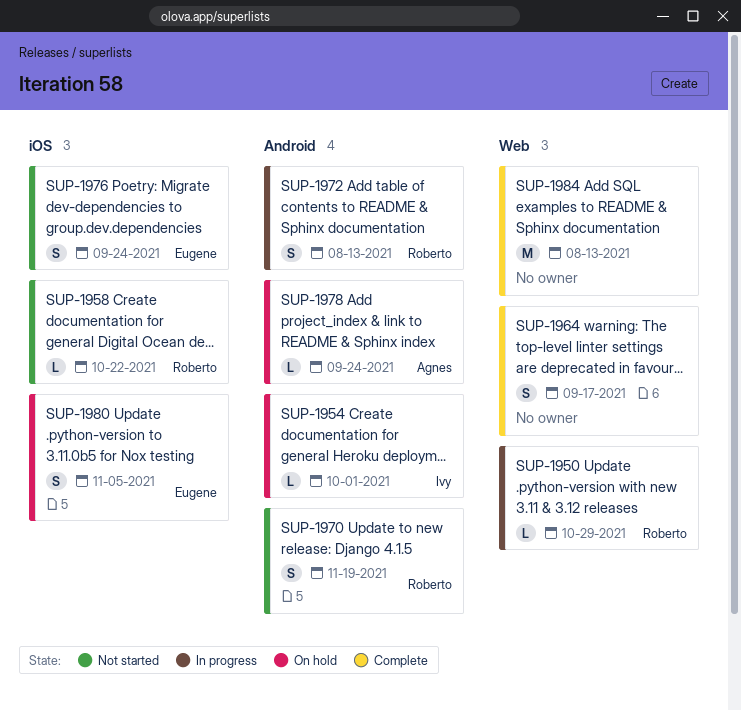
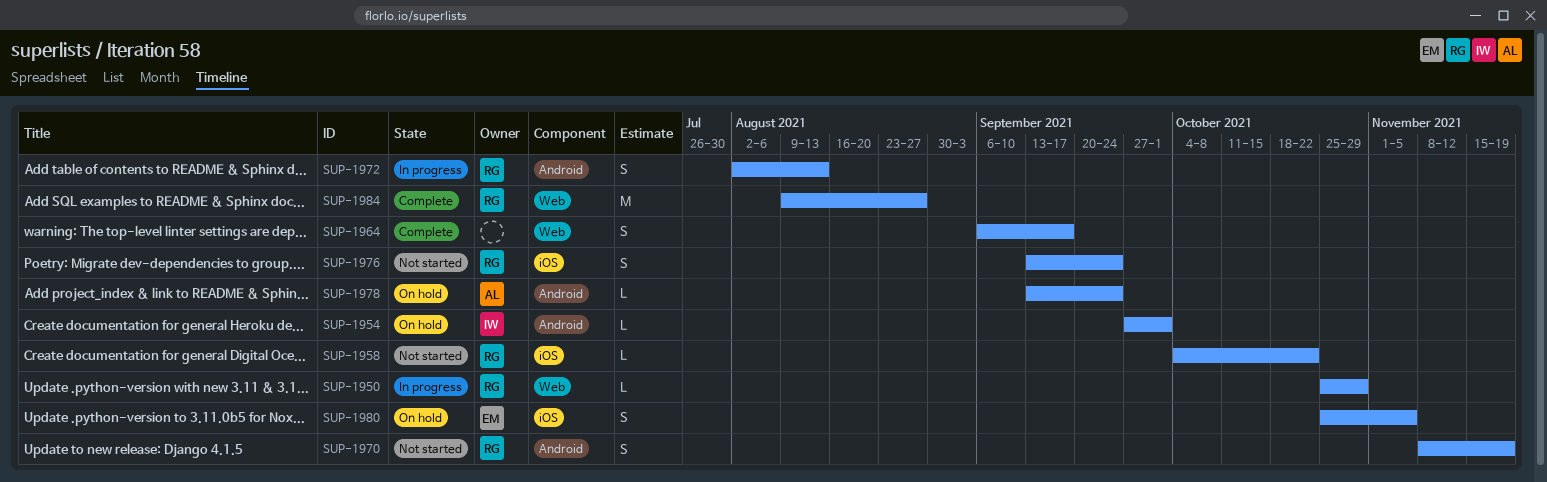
SUP-1976, owner: Eugene -> Roberto
SUP-1984, owner: none -> Roberto
SUP-1984, due: Aug 13 -> Aug 27

